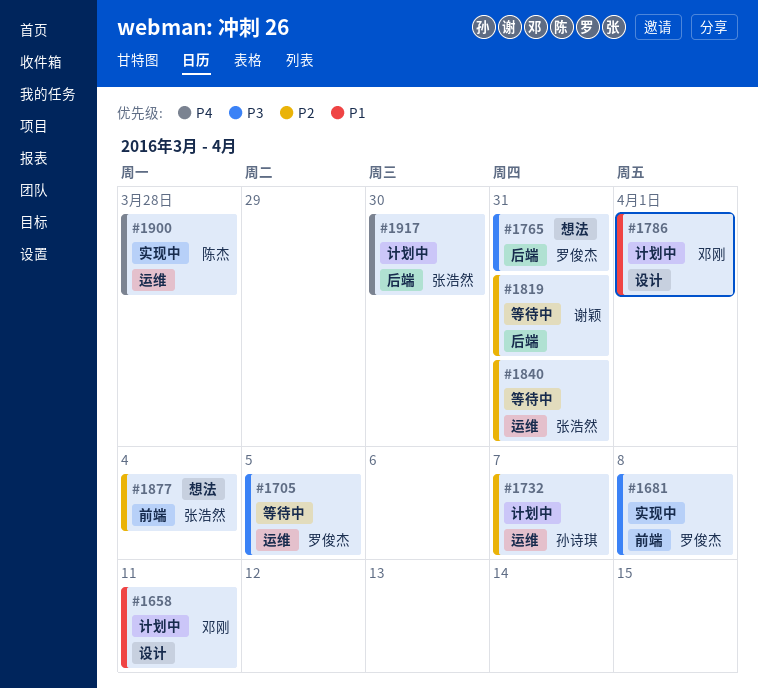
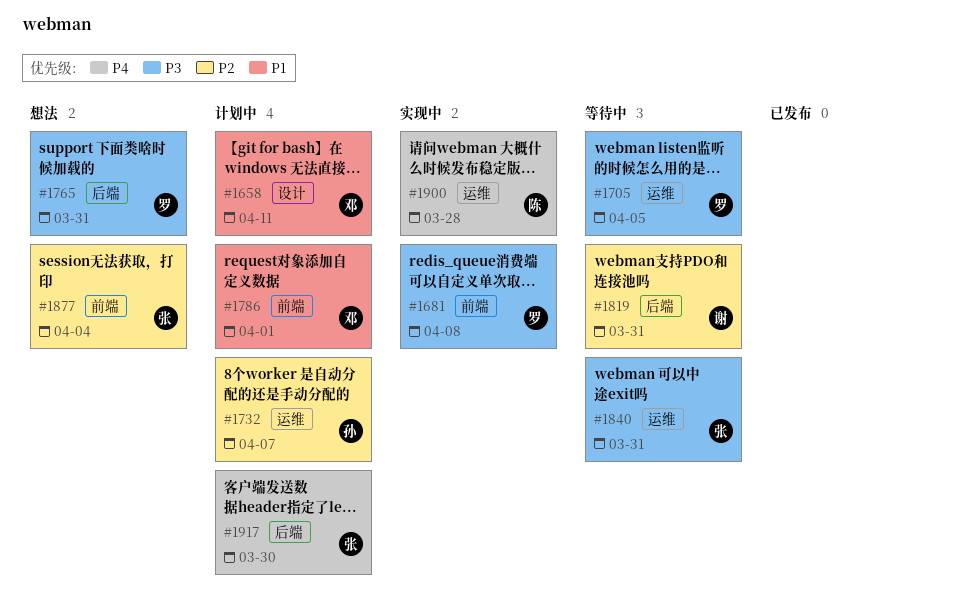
#1786, label: 设计 -> 前端
#1840, priority: P2 -> P3

